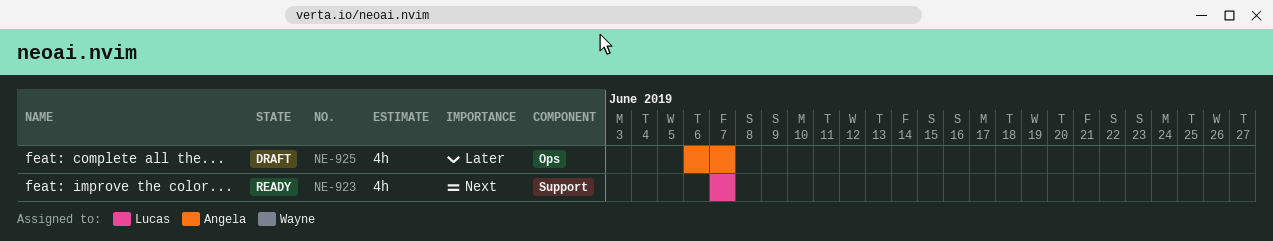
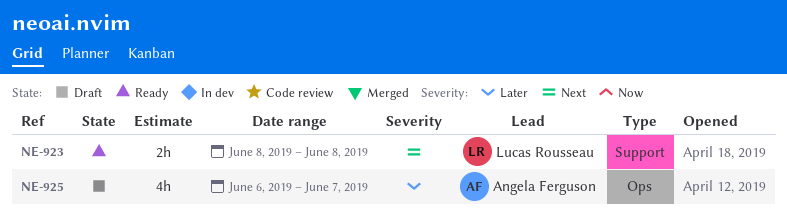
NE-923, estimate: 4h -> 2h
NE-923, start: Jun 7 -> Jun 8
NE-923, due: Jun 7 -> Jun 8

